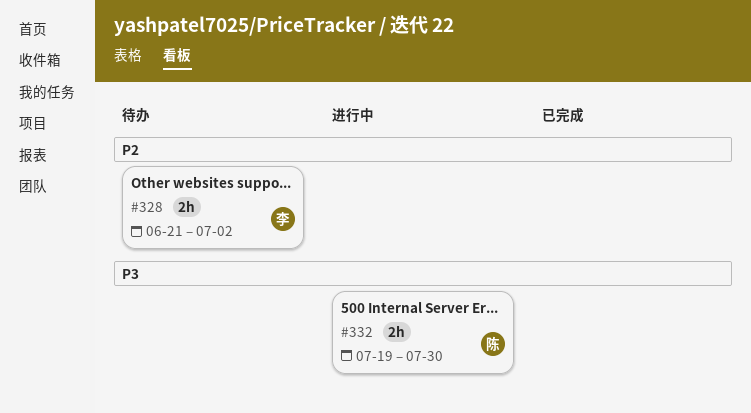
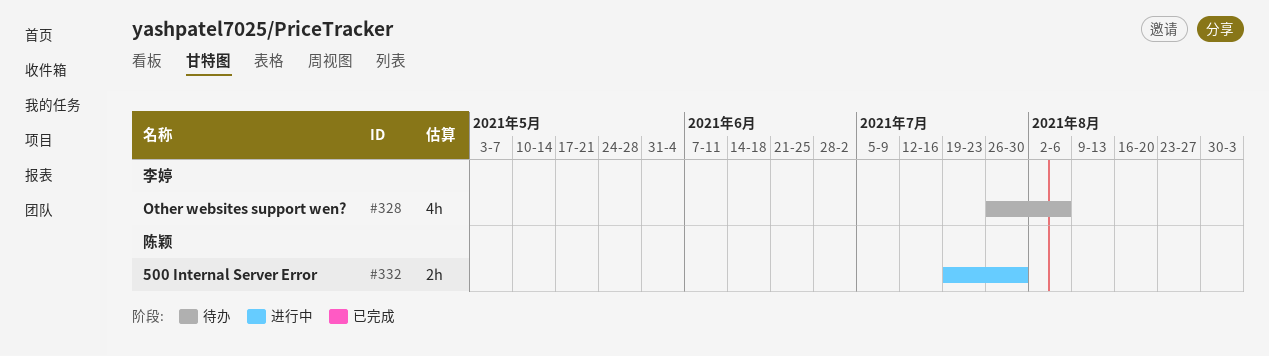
#328, estimate: 2h -> 4h
#328, start: Jun 21 -> Jul 26
#328, due: Jul 2 -> Aug 6

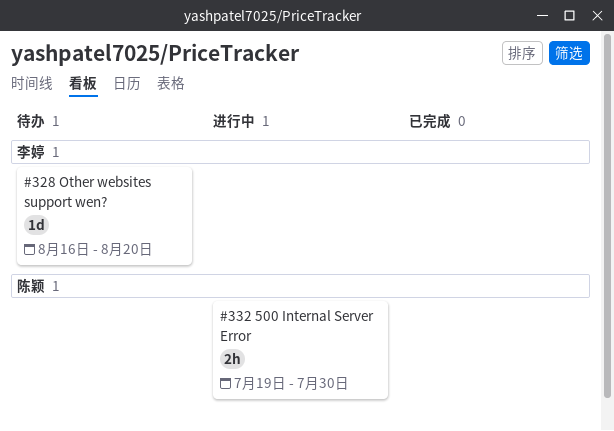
#328, estimate: 4h -> 1d
#328, start: Jul 26 -> Aug 16
#328, due: Aug 6 -> Aug 20

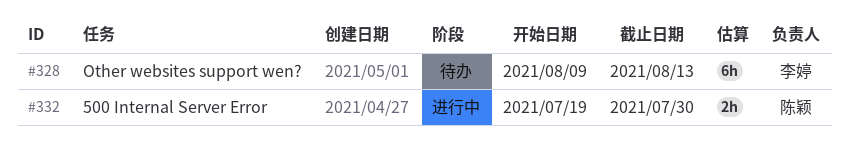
#328, estimate: 1d -> 6h
#328, start: Aug 16 -> Aug 9
#328, due: Aug 20 -> Aug 13

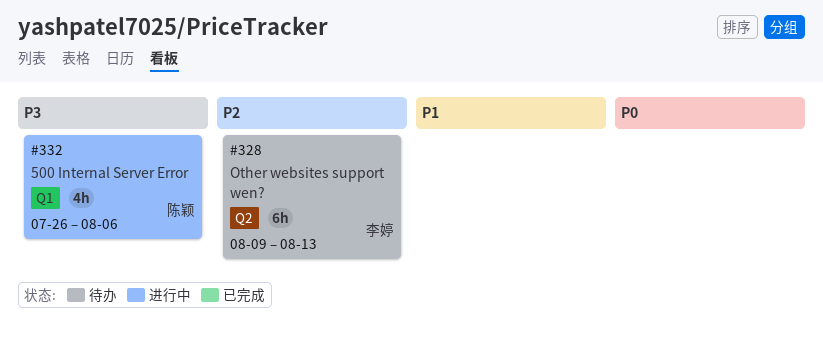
#332, estimate: 2h -> 4h
#332, start: Jul 19 -> Jul 26
#332, due: Jul 30 -> Aug 6

